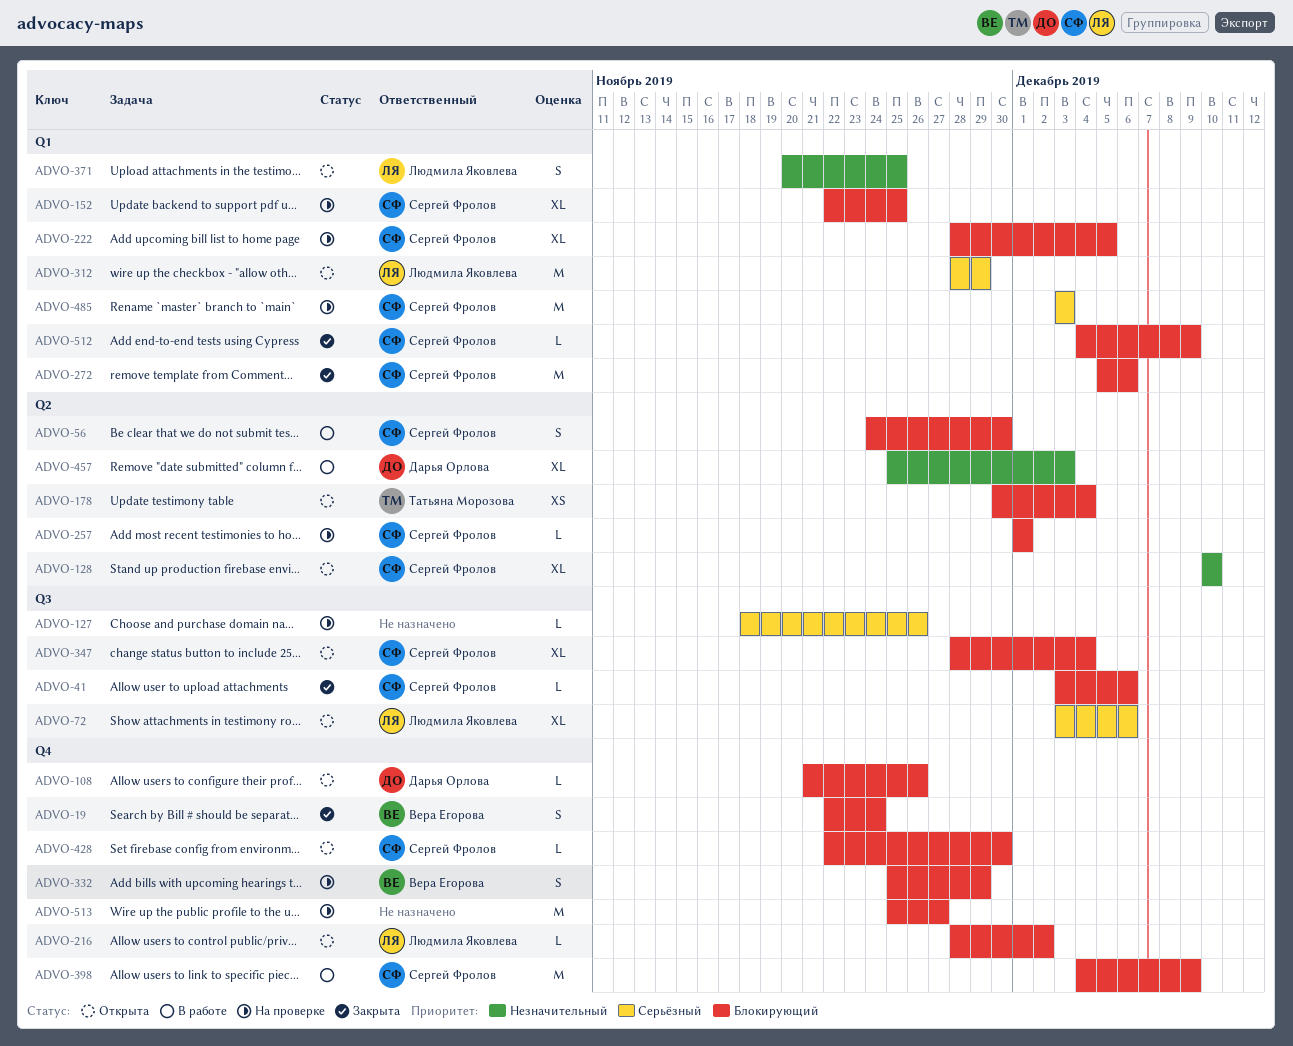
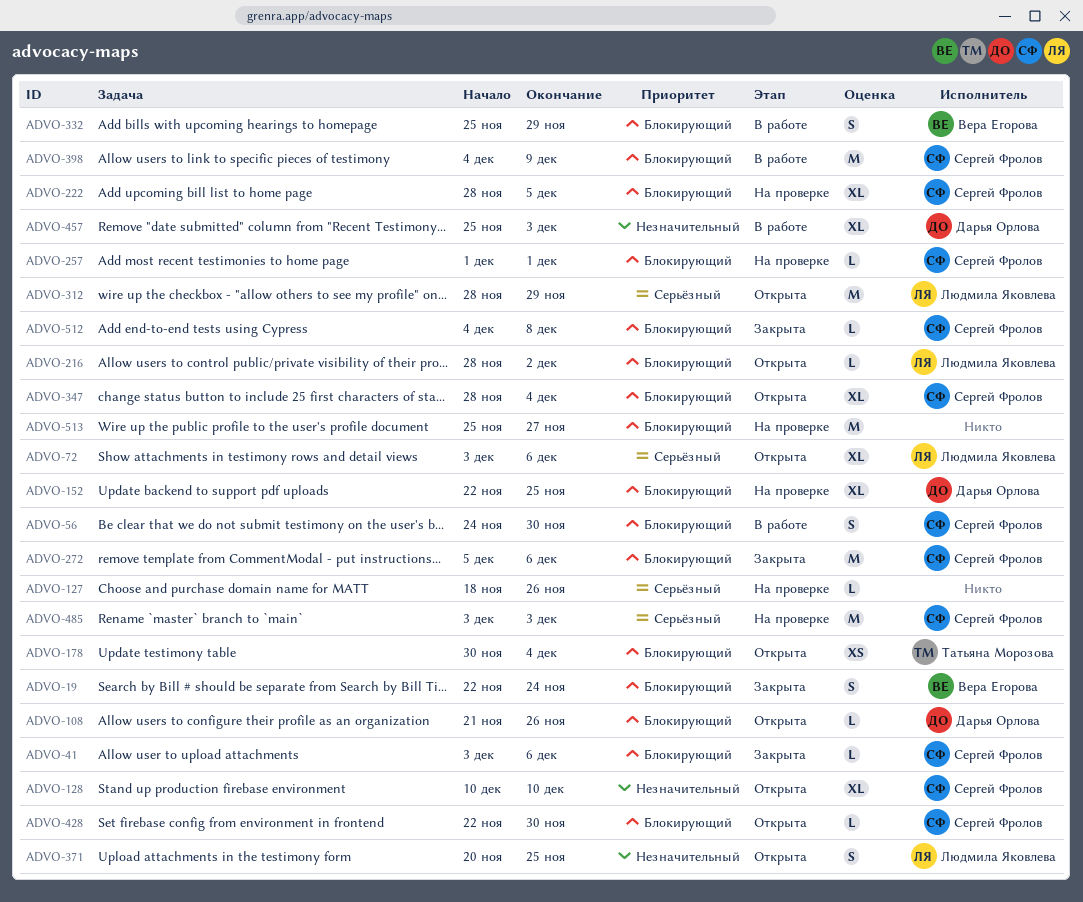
ADVO-152, owner: Сергей Фролов -> Дарья Орлова
ADVO-332, status: На проверке -> В работе
ADVO-512, due: Dec 9 -> Dec 8

